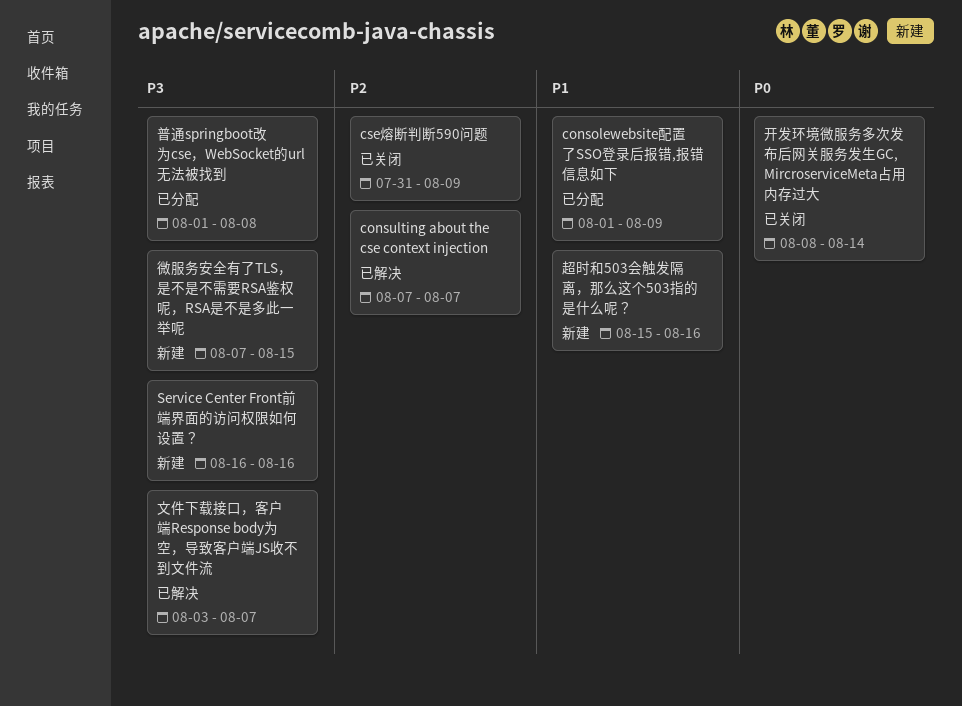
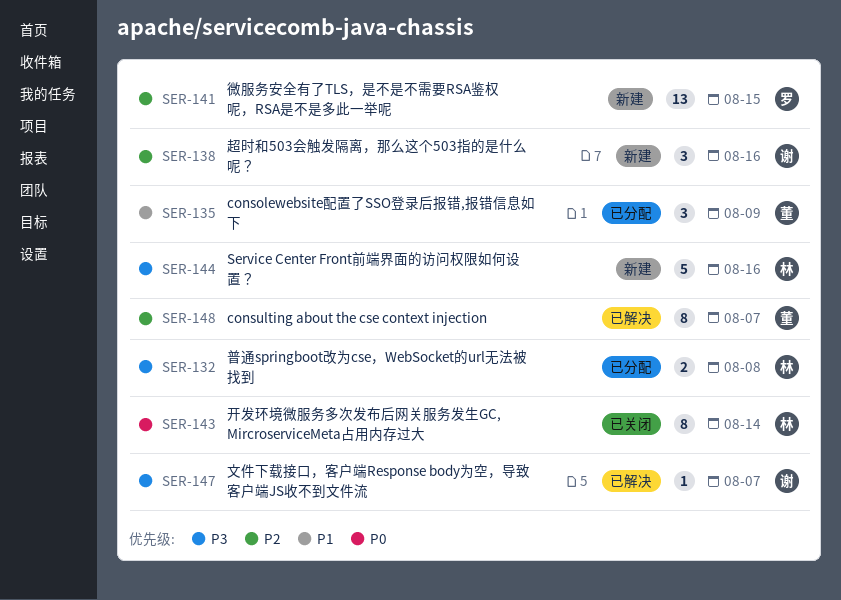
cse熔断判断590问题: present -> none
微服务安全有了TLS，是不是不需要RSA鉴权呢，RSA是不是多此一举呢, priority: P3 -> P2
超时和503会触发隔离，那么这个503指的是什么呢？, priority: P1 -> P2

